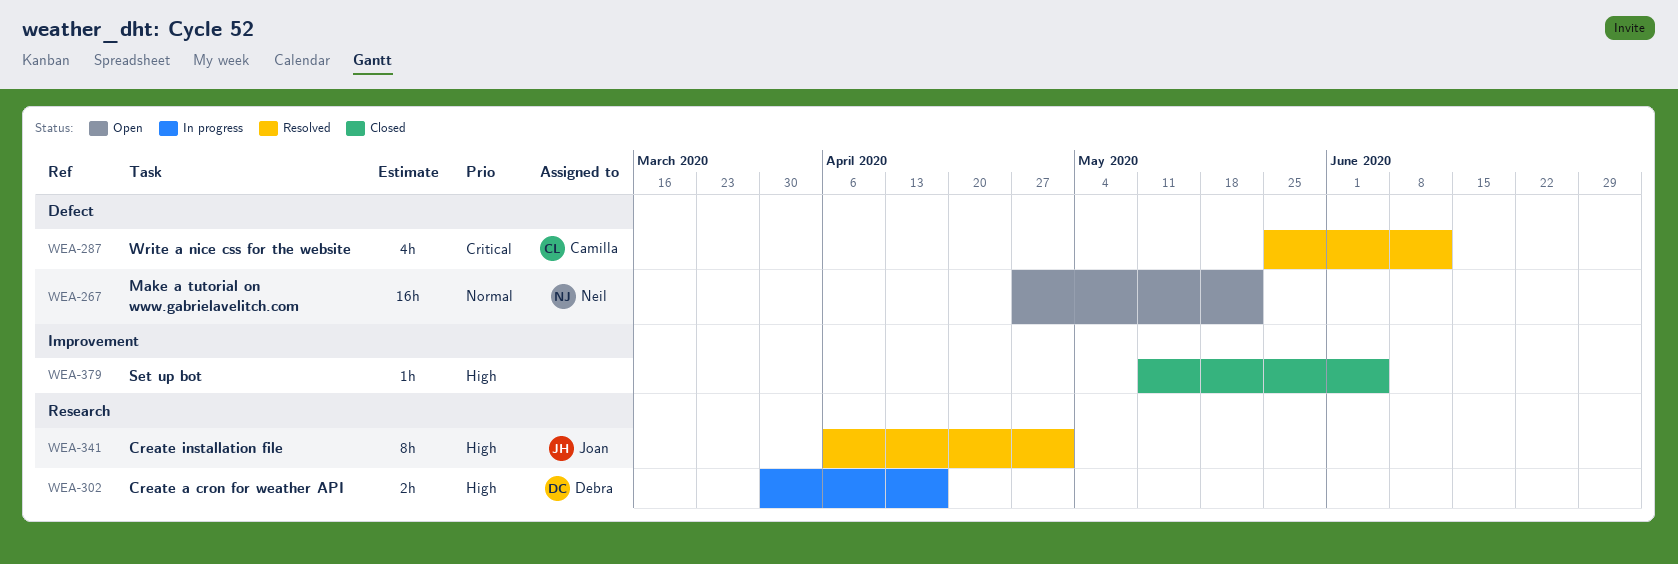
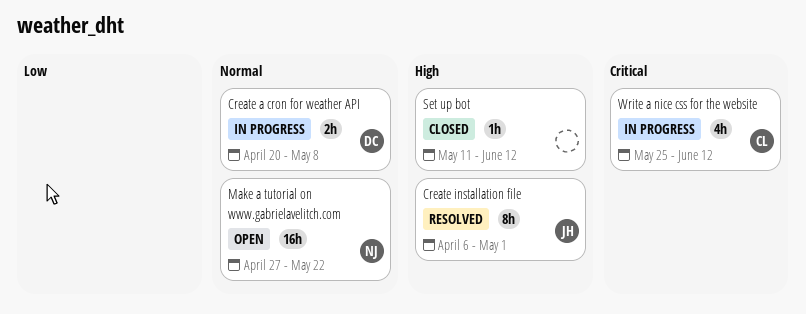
Create a cron for weather API, priority: High -> Normal
Create a cron for weather API, start: Mar 30 -> Apr 20
Create a cron for weather API, due: Apr 17 -> May 8
Set up bot, due: Jun 5 -> Jun 12
Write a nice css for the website, status: Resolved -> In progress

